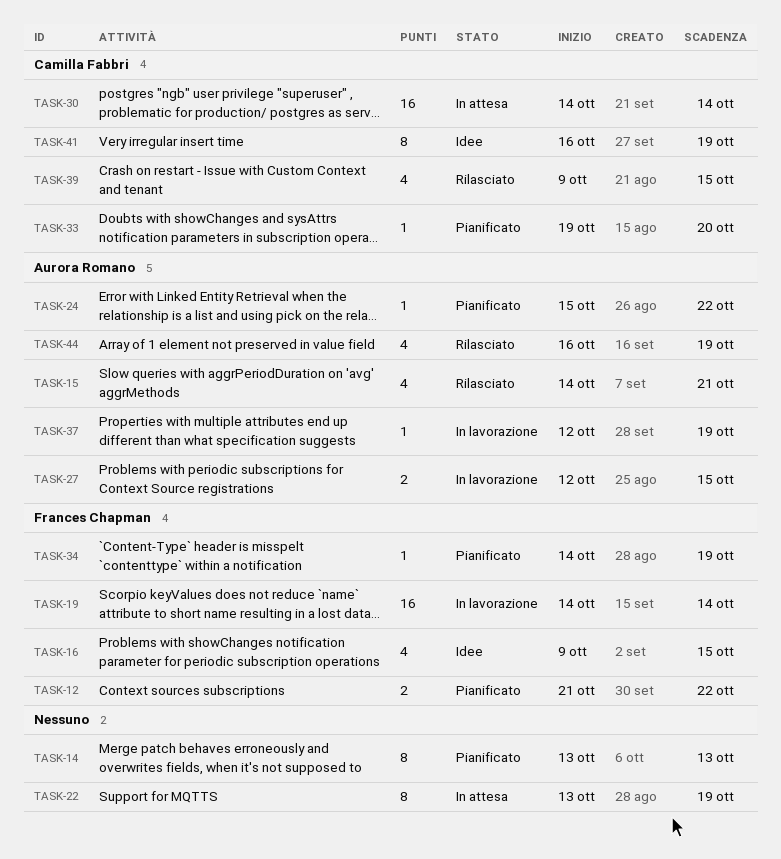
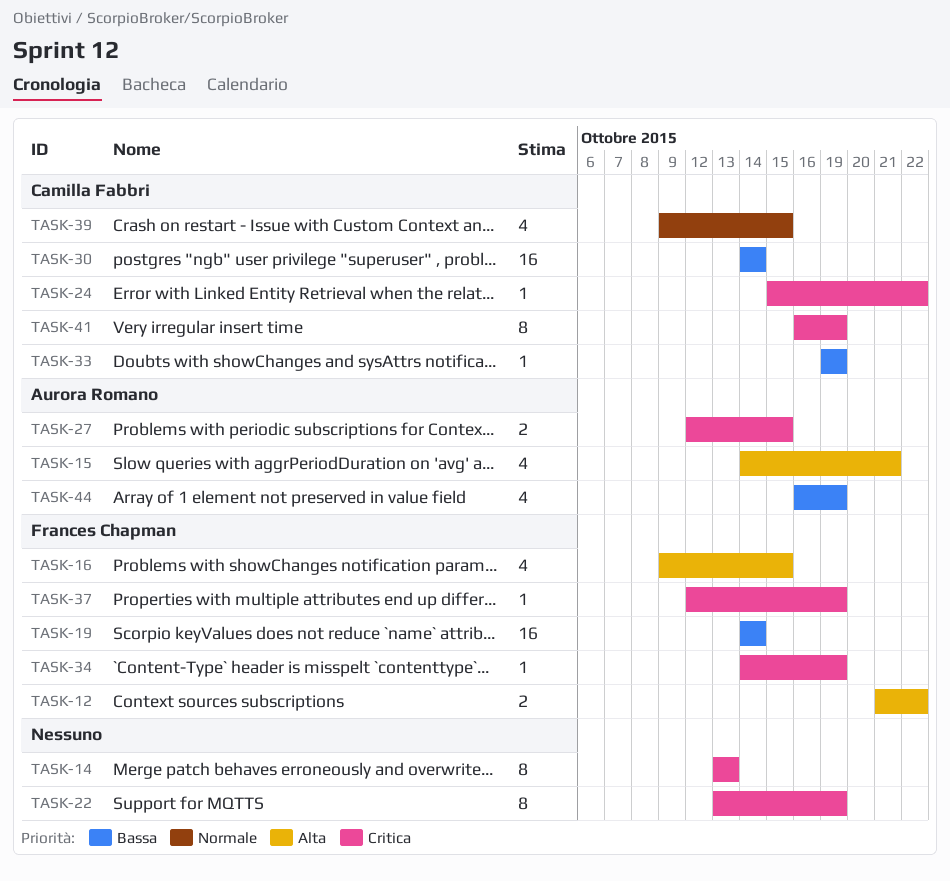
TASK-24, owner: Aurora Romano -> Camilla Fabbri
TASK-33, due: Oct 20 -> Oct 19
TASK-37, owner: Aurora Romano -> Frances Chapman

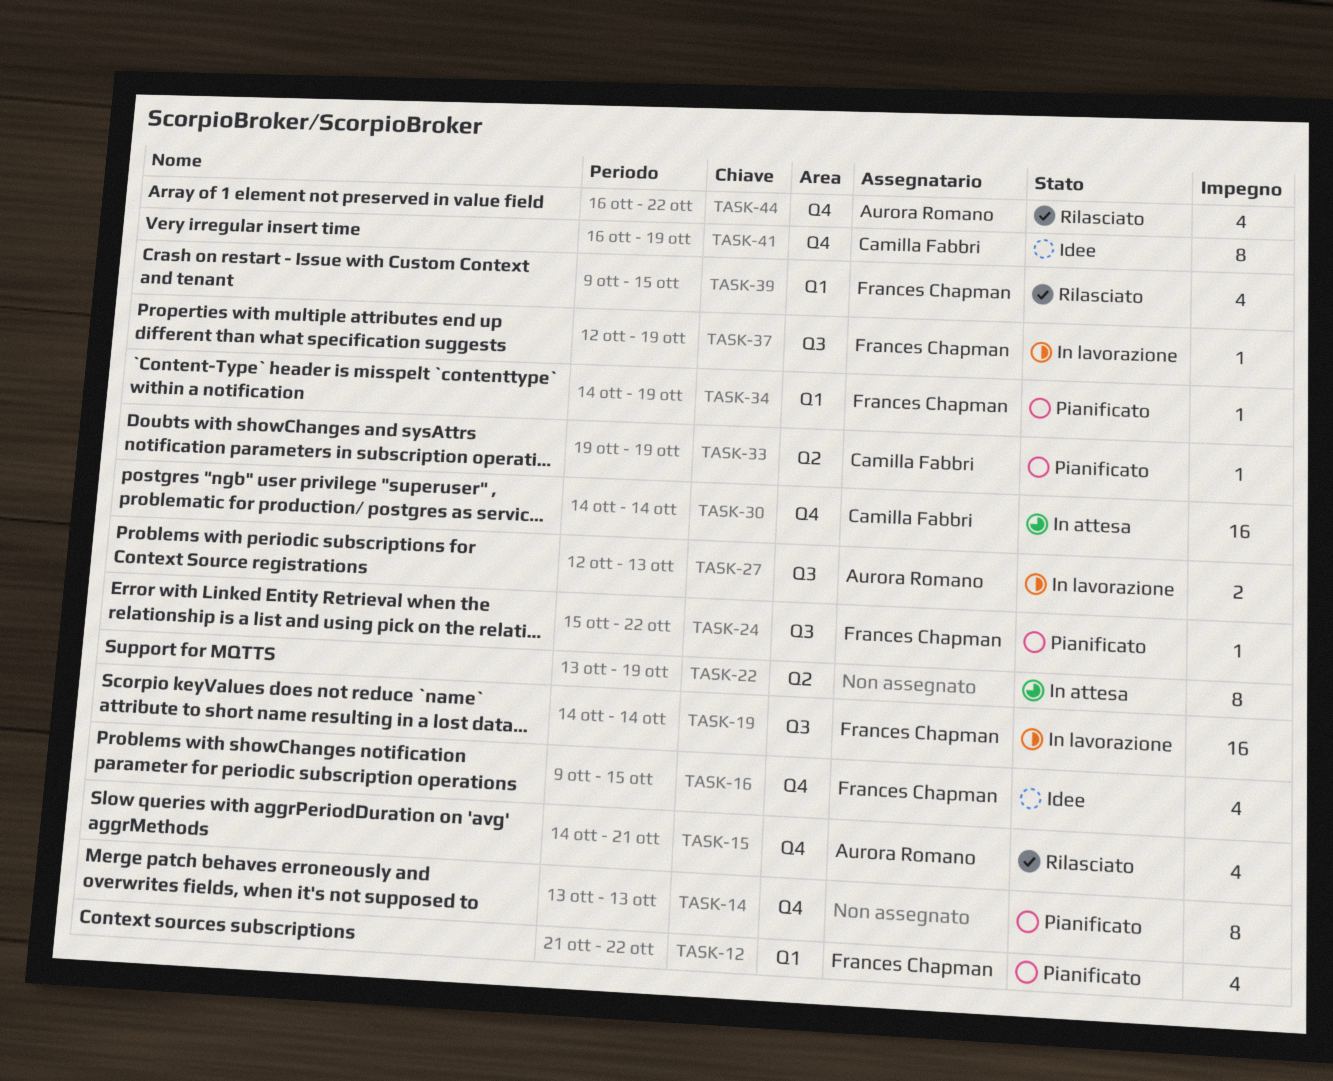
TASK-12, estimate: 2 -> 4
TASK-24, owner: Camilla Fabbri -> Frances Chapman
TASK-27, due: Oct 15 -> Oct 13
TASK-39, owner: Camilla Fabbri -> Frances Chapman
TASK-44, due: Oct 19 -> Oct 22

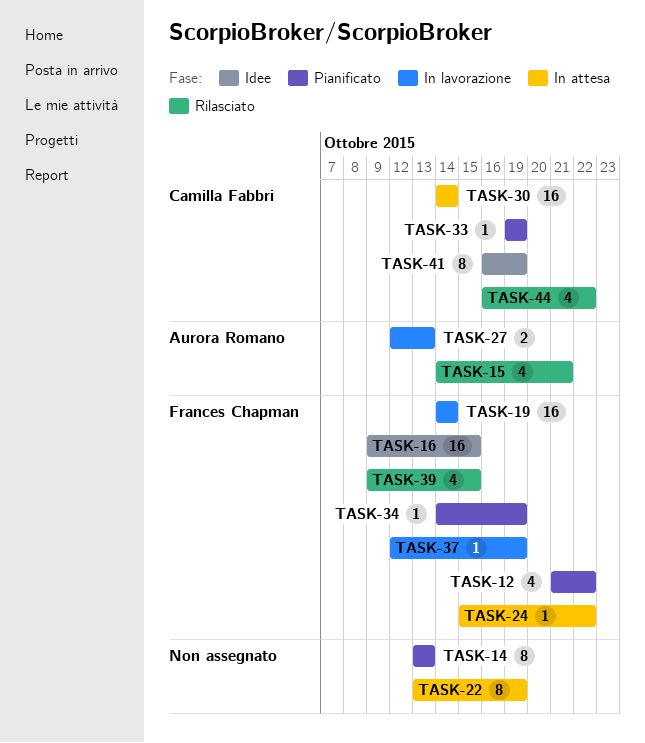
TASK-16, estimate: 4 -> 16
TASK-24, status: Pianificato -> In attesa
TASK-44, owner: Aurora Romano -> Camilla Fabbri

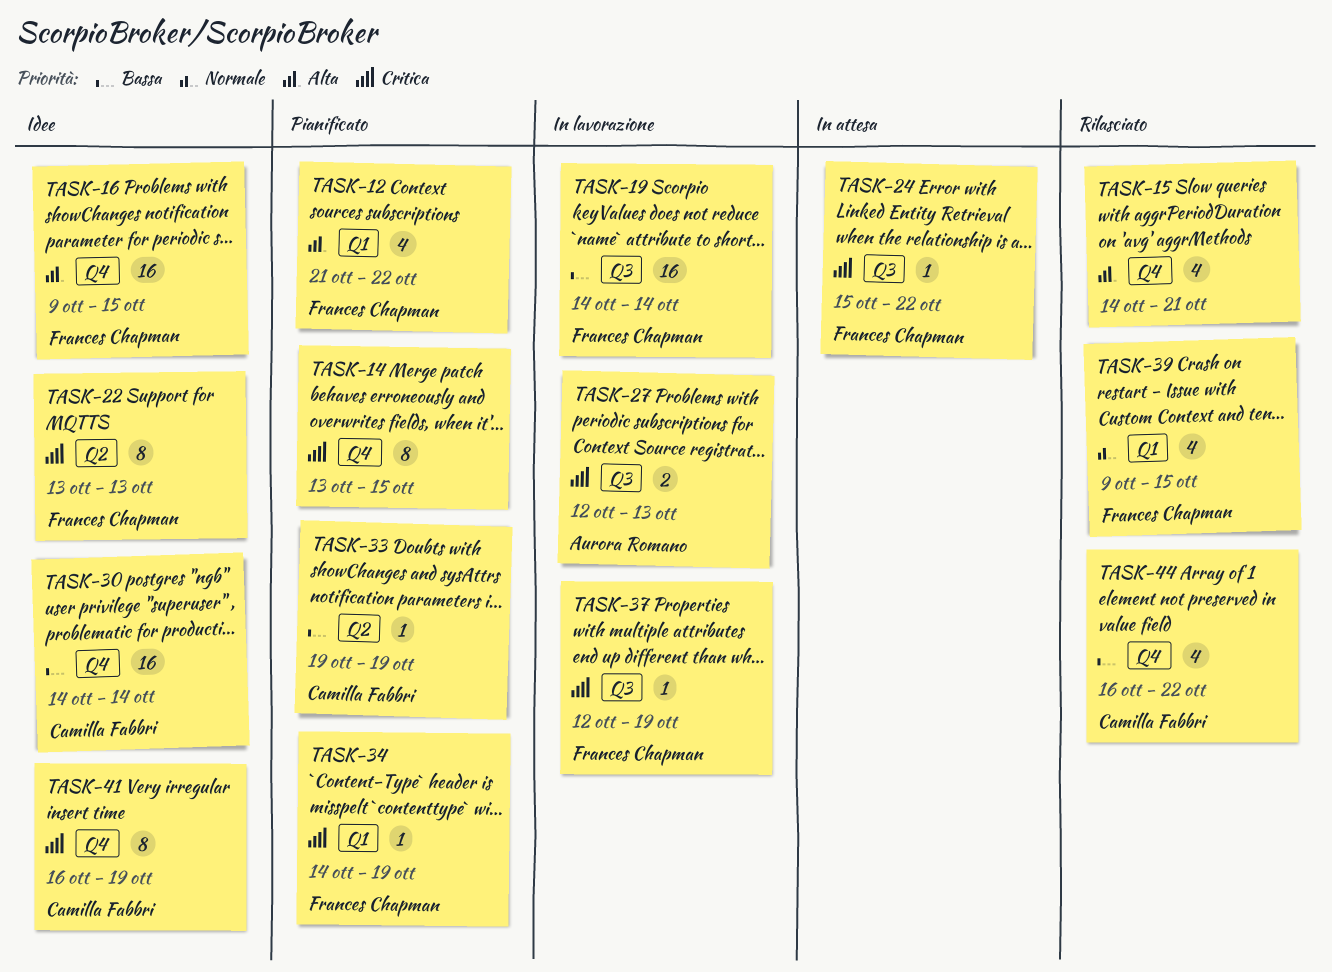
TASK-14, due: Oct 13 -> Oct 15
TASK-15, owner: Aurora Romano -> none
TASK-22, status: In attesa -> Idee
TASK-22, owner: none -> Frances Chapman
TASK-22, due: Oct 19 -> Oct 13
TASK-30, status: In attesa -> Idee

